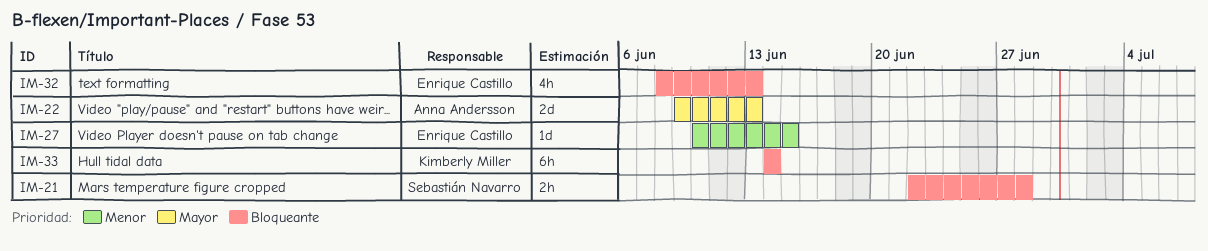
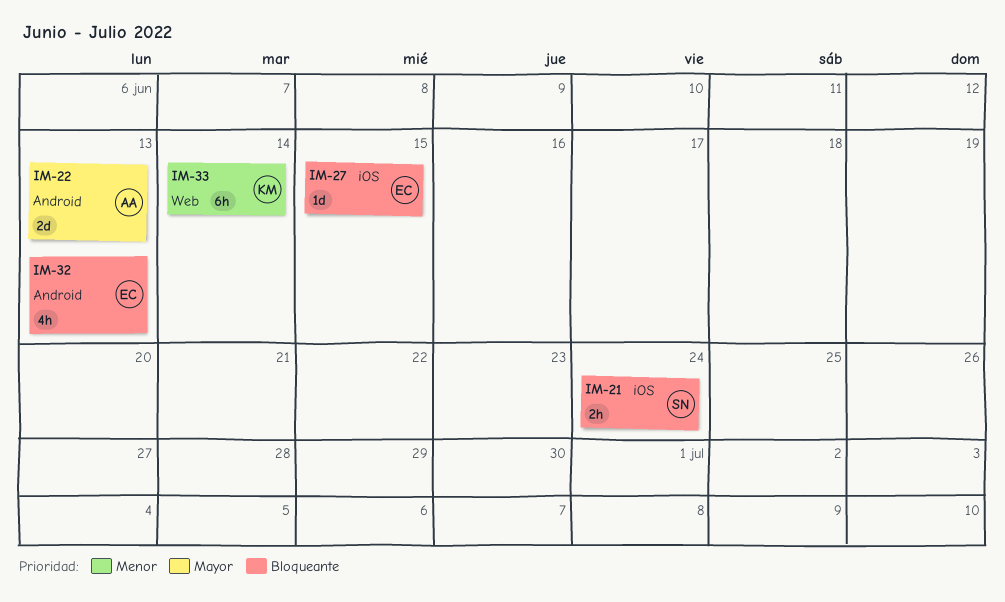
IM-21, due: Jun 28 -> Jun 24
IM-27, priority: Menor -> Bloqueante
IM-33, priority: Bloqueante -> Menor

